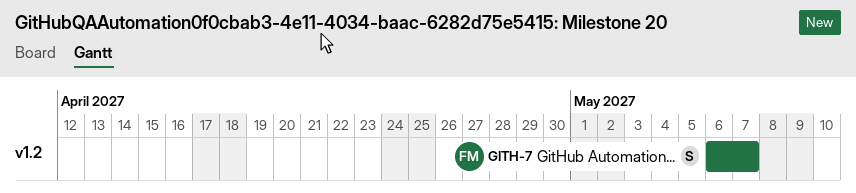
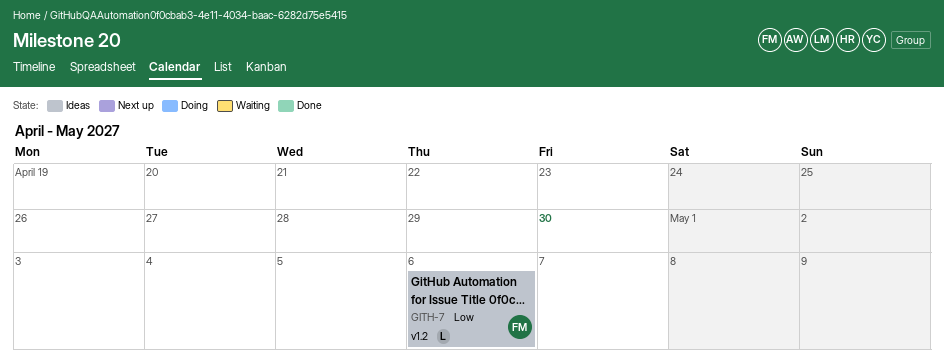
GITH-7, estimate: S -> L
GITH-7, due: May 7 -> May 6

